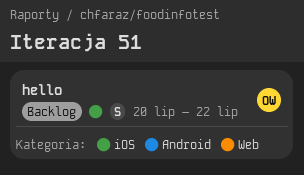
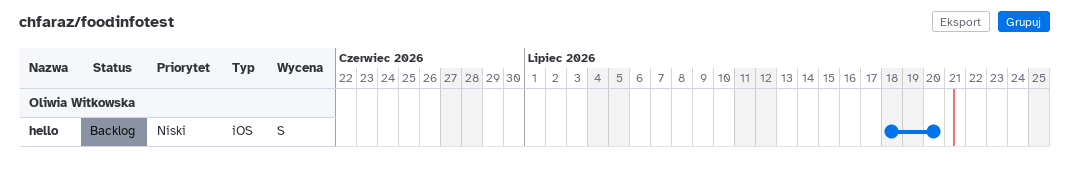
hello, start: Jul 20 -> Jul 18
hello, due: Jul 22 -> Jul 20

